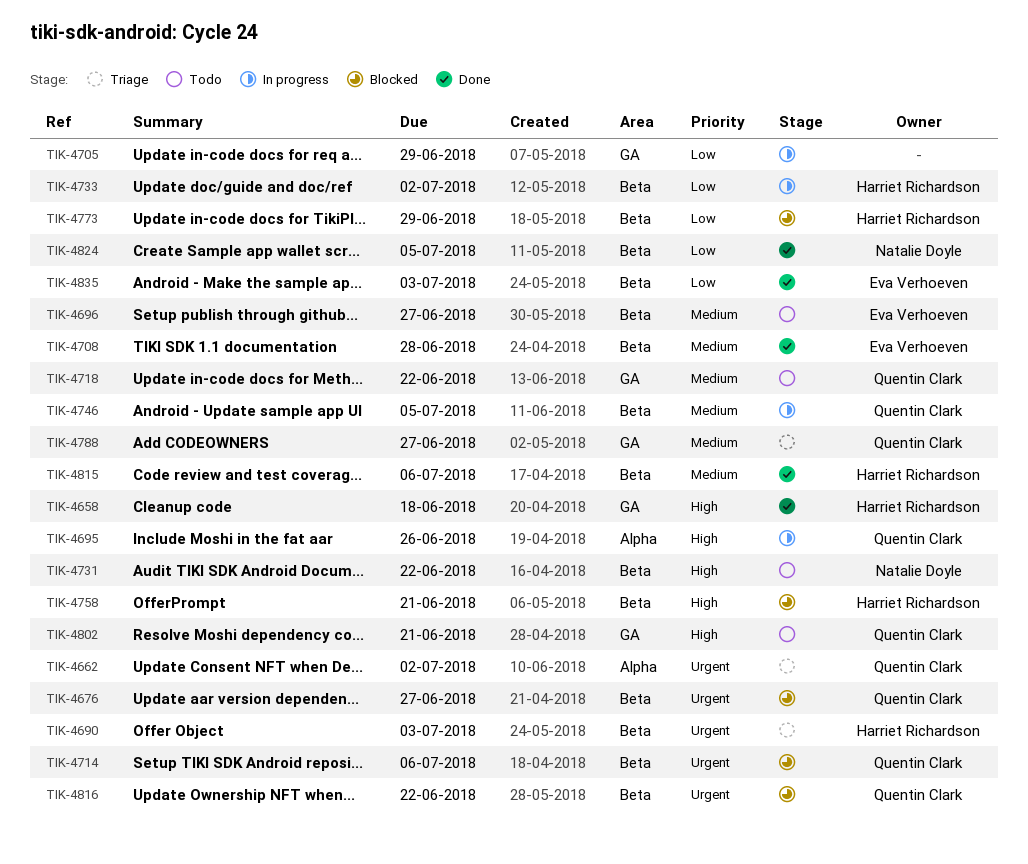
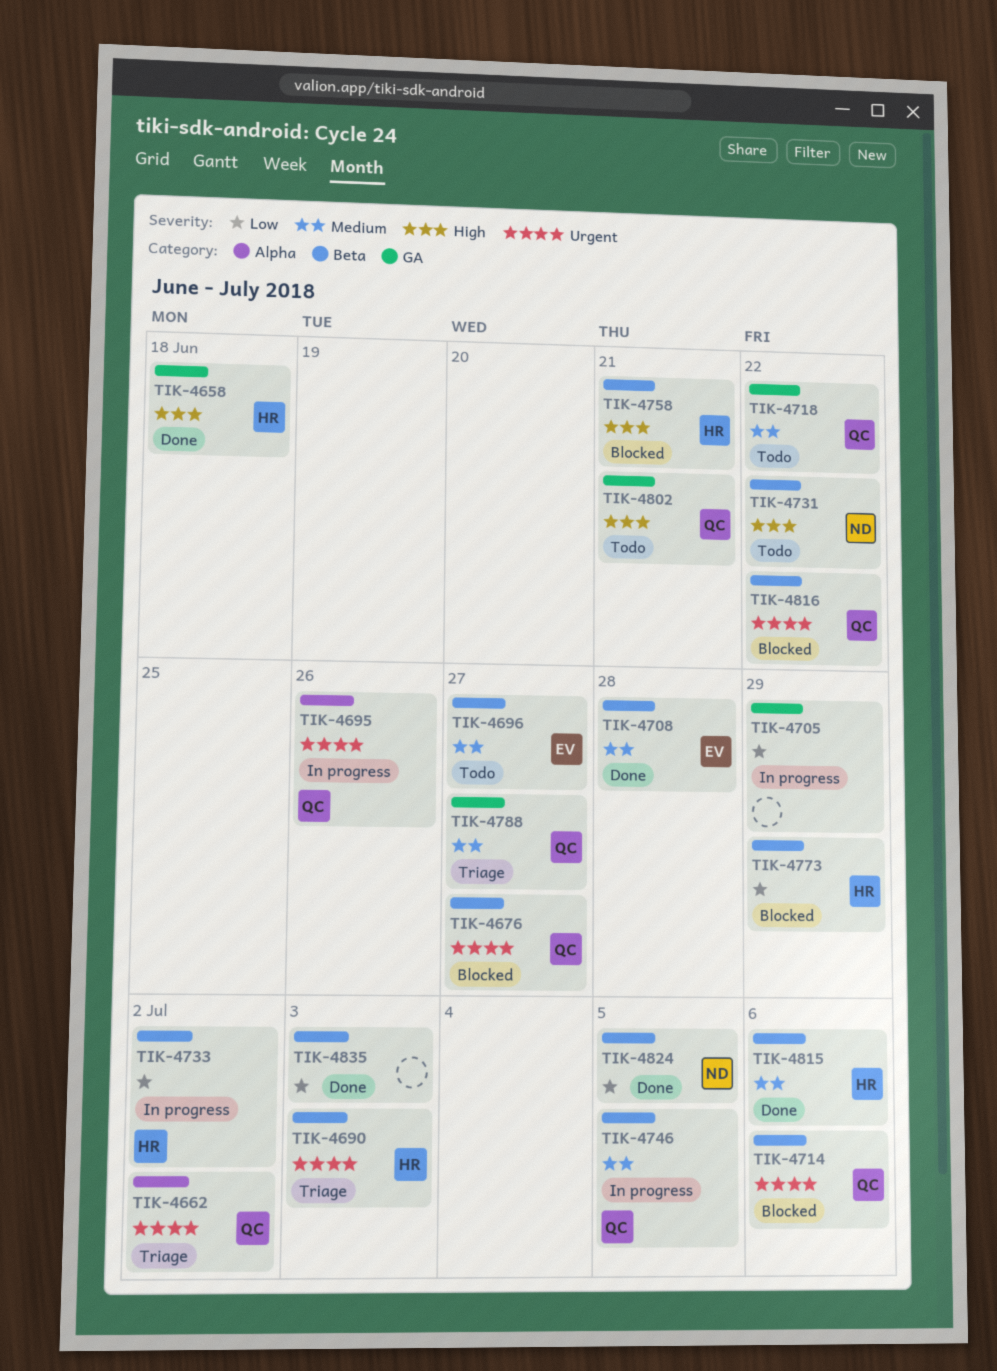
TIK-4695, priority: High -> Urgent
TIK-4835, owner: Eva Verhoeven -> none

